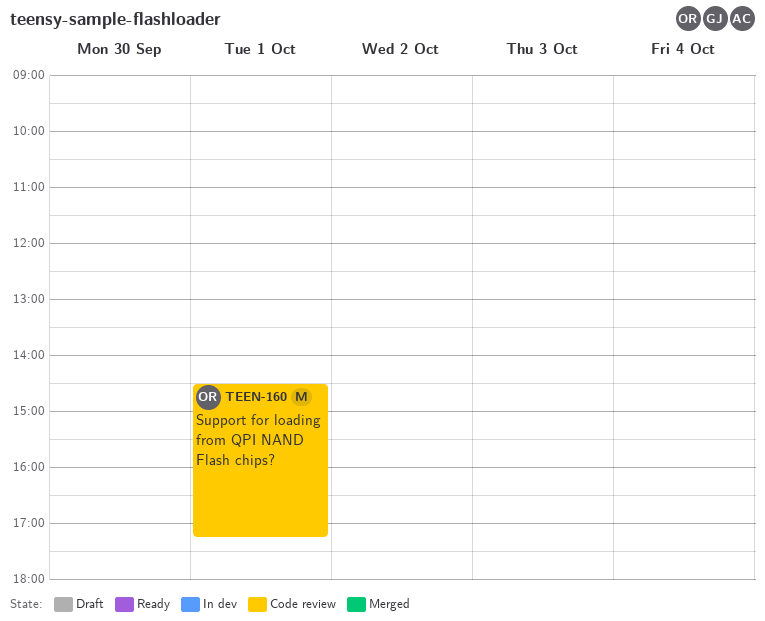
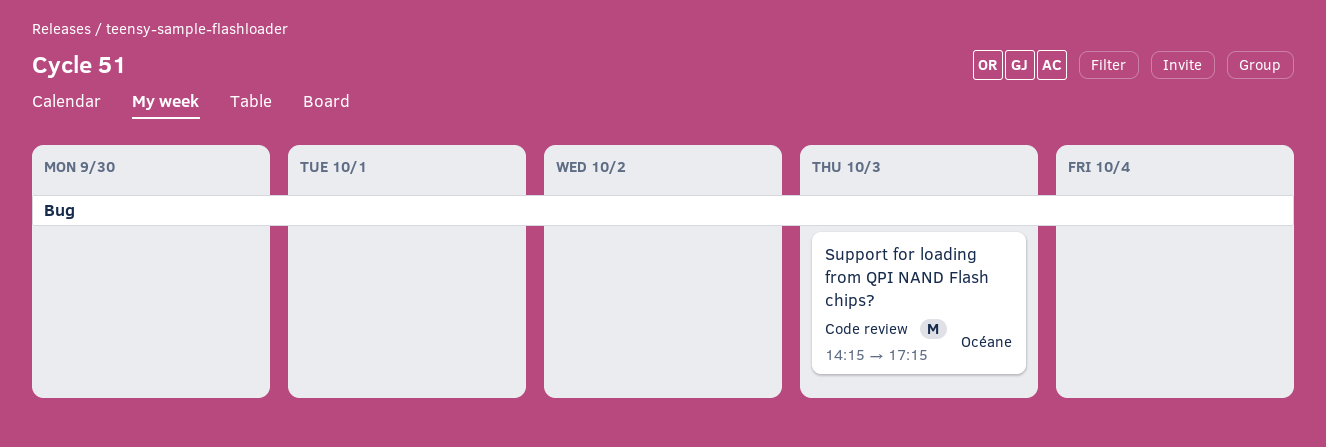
Support for loading from QPI NAND Flash chips?, day: Oct 1 -> Oct 3
Support for loading from QPI NAND Flash chips?, begins: 14:30 -> 14:15

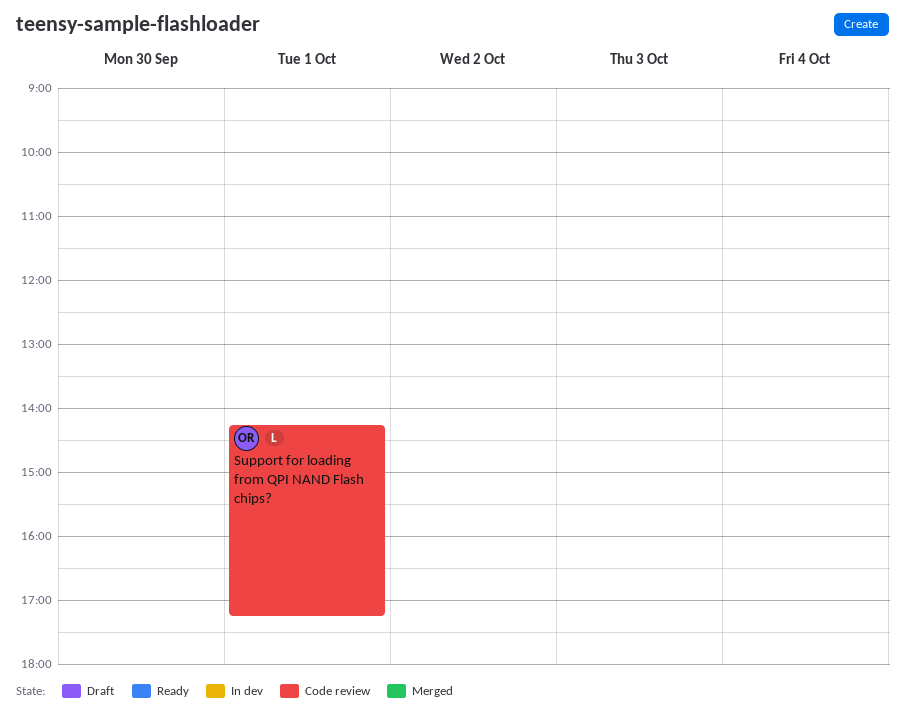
Support for loading from QPI NAND Flash chips?, estimate: M -> L
Support for loading from QPI NAND Flash chips?, day: Oct 3 -> Oct 1

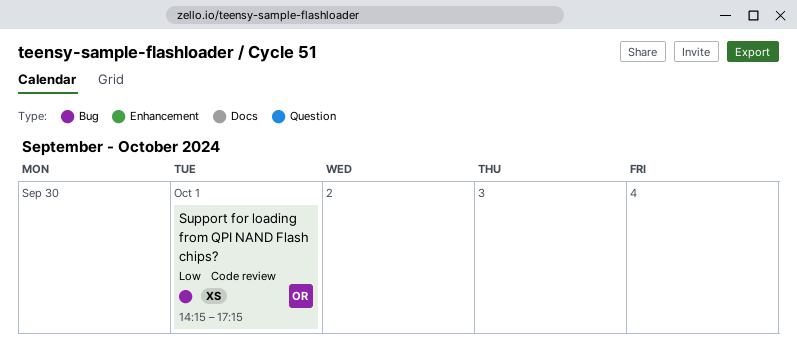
Support for loading from QPI NAND Flash chips?, estimate: L -> XS

